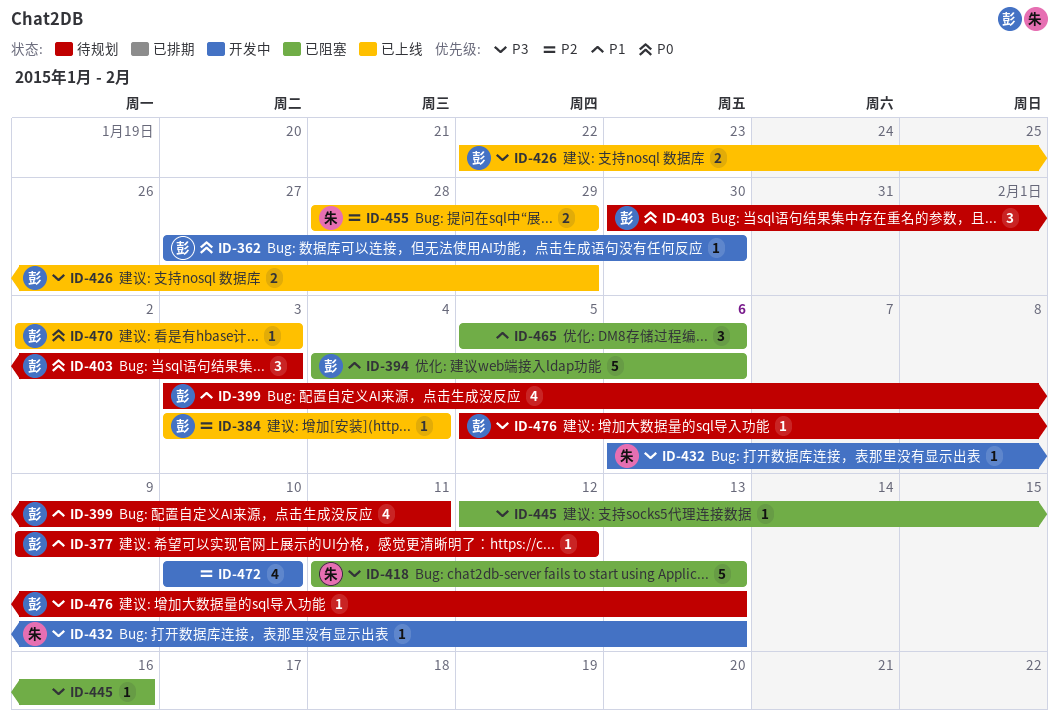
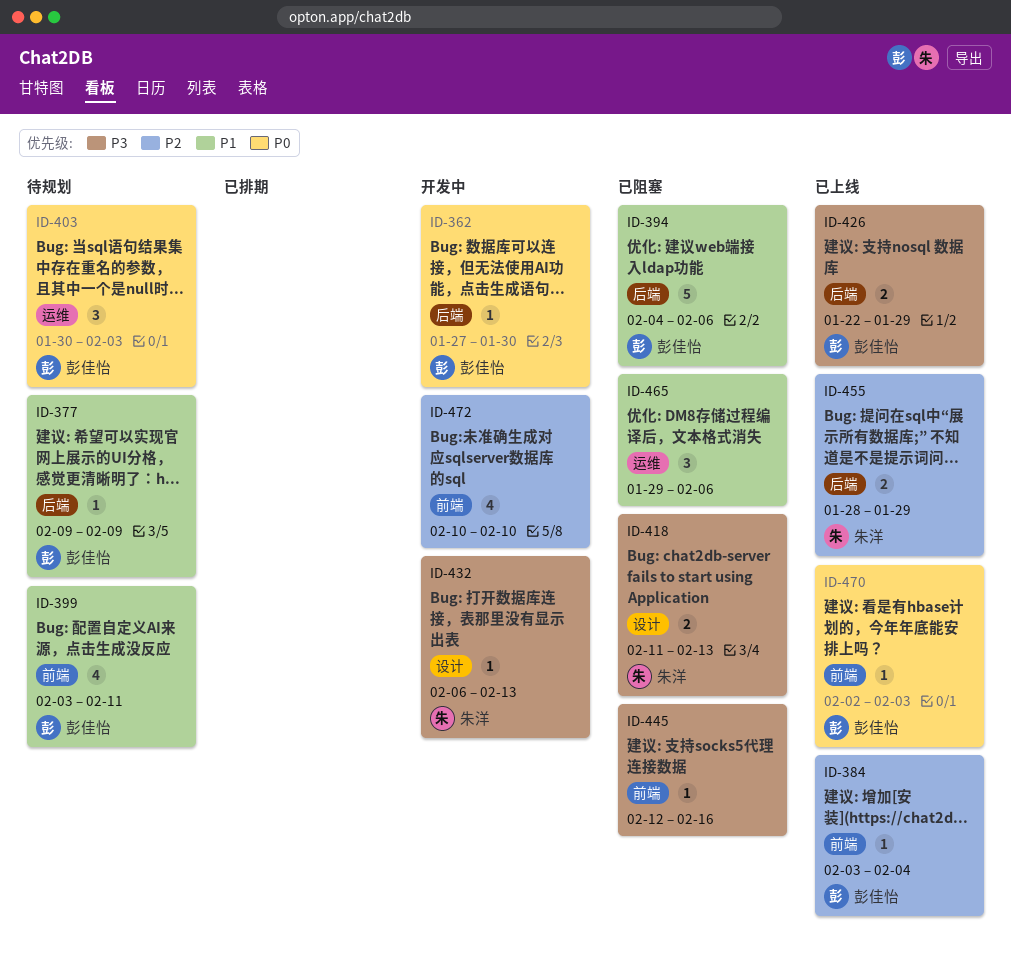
ID-377, due: Feb 12 -> Feb 9
ID-418, estimate: 5 -> 2
ID-465, start: Feb 5 -> Jan 29
ID-476: present -> none

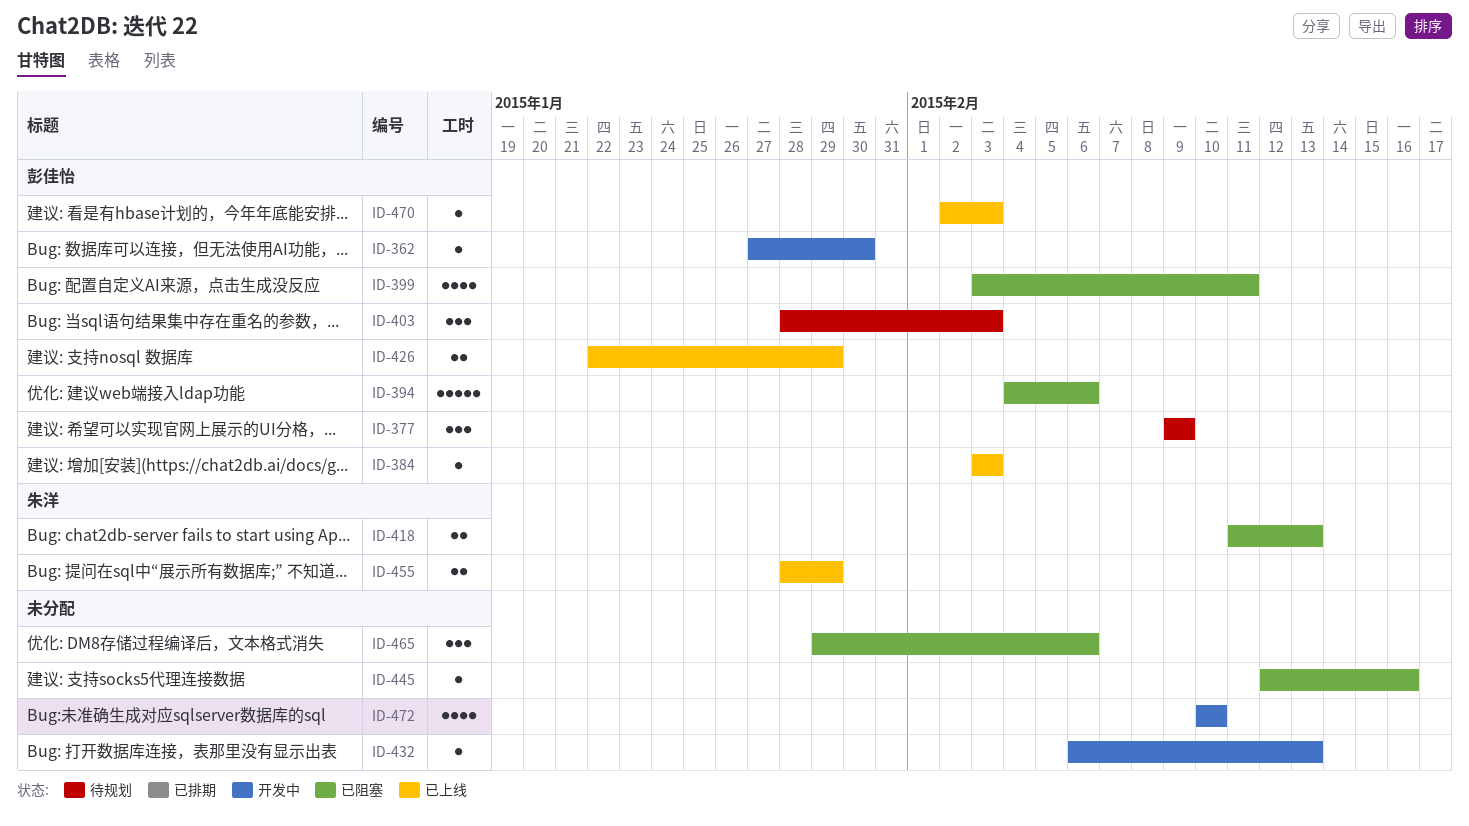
ID-377, estimate: 1 -> 3
ID-384, due: Feb 4 -> Feb 3
ID-399, status: 待规划 -> 已阻塞
ID-403, start: Jan 30 -> Jan 28
ID-432, owner: 朱洋 -> none

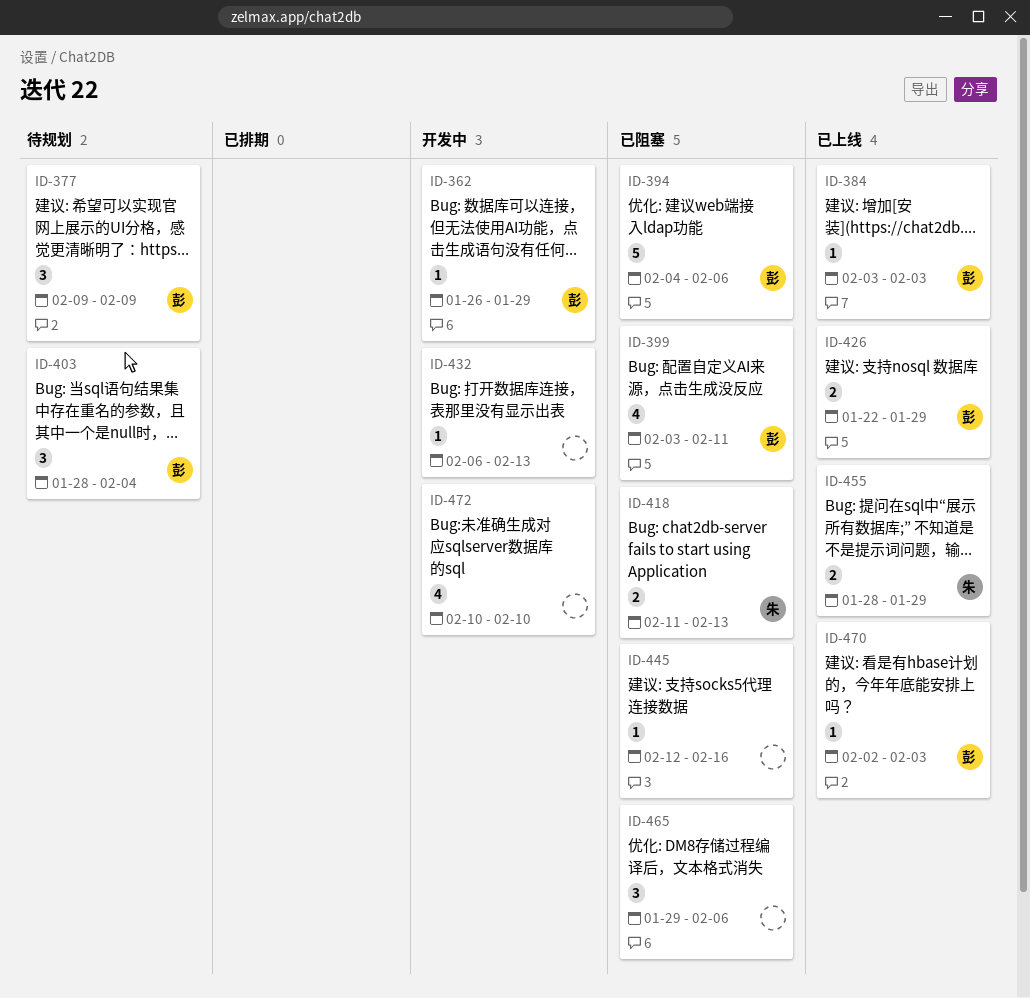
ID-362, start: Jan 27 -> Jan 26
ID-362, due: Jan 30 -> Jan 29
ID-403, due: Feb 3 -> Feb 4

